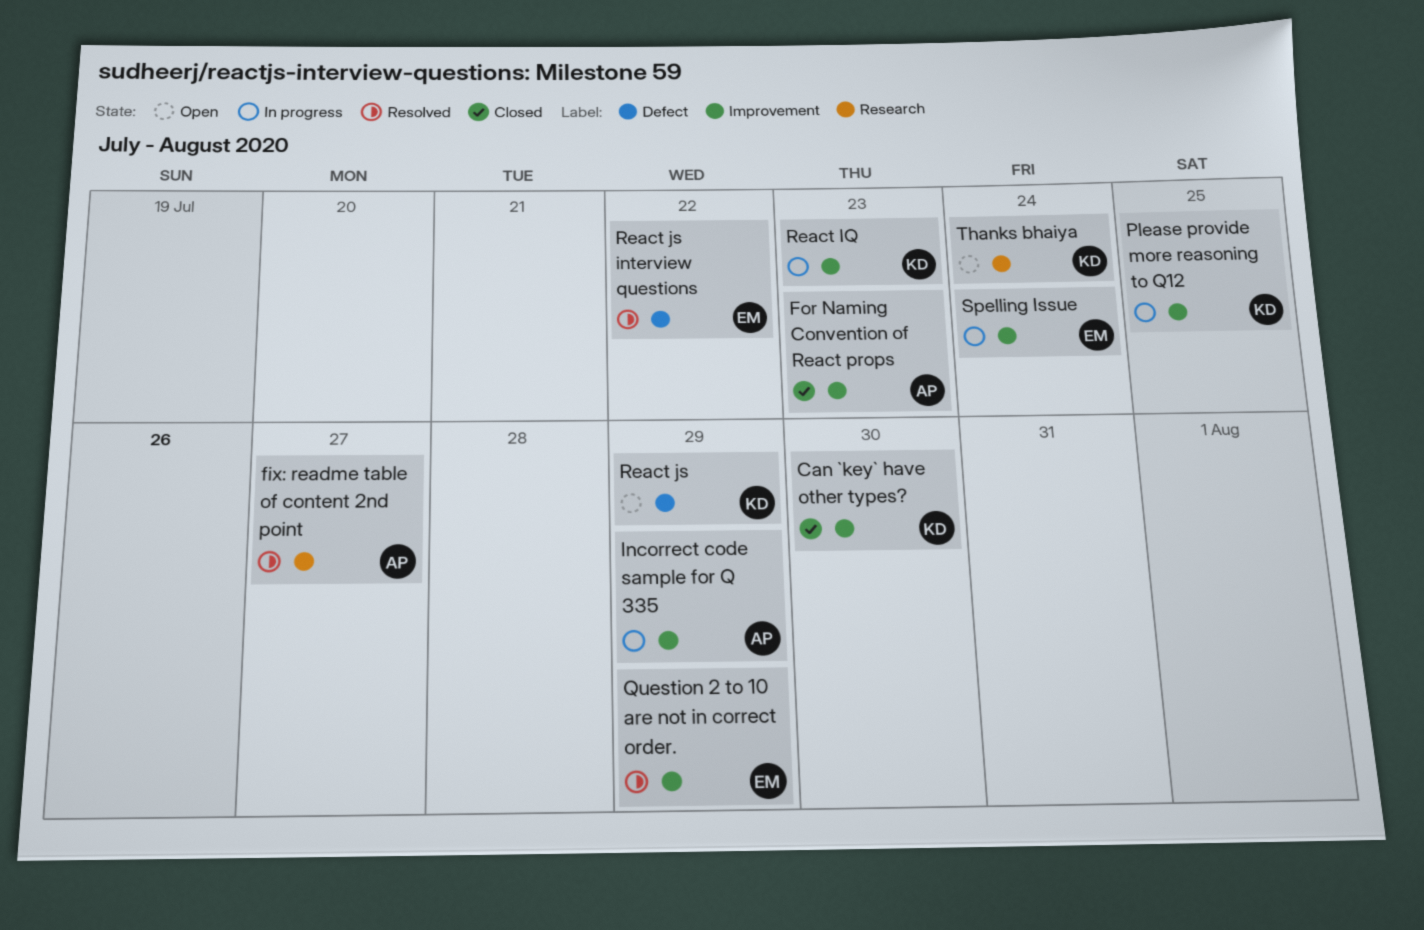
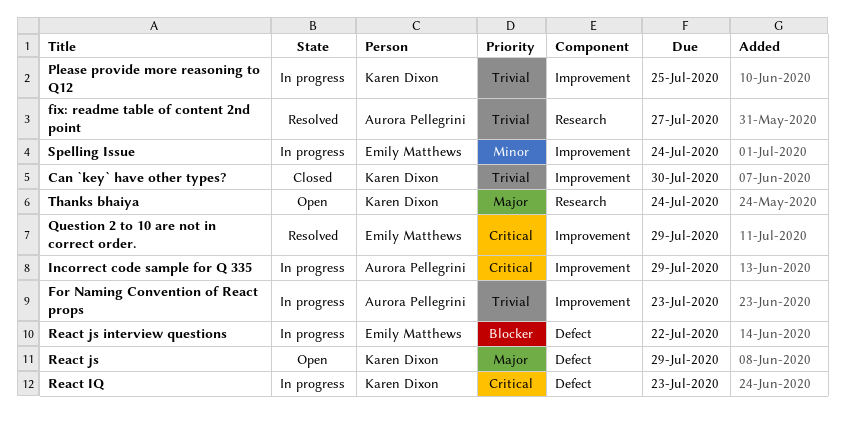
For Naming Convention of React props, status: Closed -> In progress
React IQ, label: Improvement -> Defect
React js interview questions, status: Resolved -> In progress

